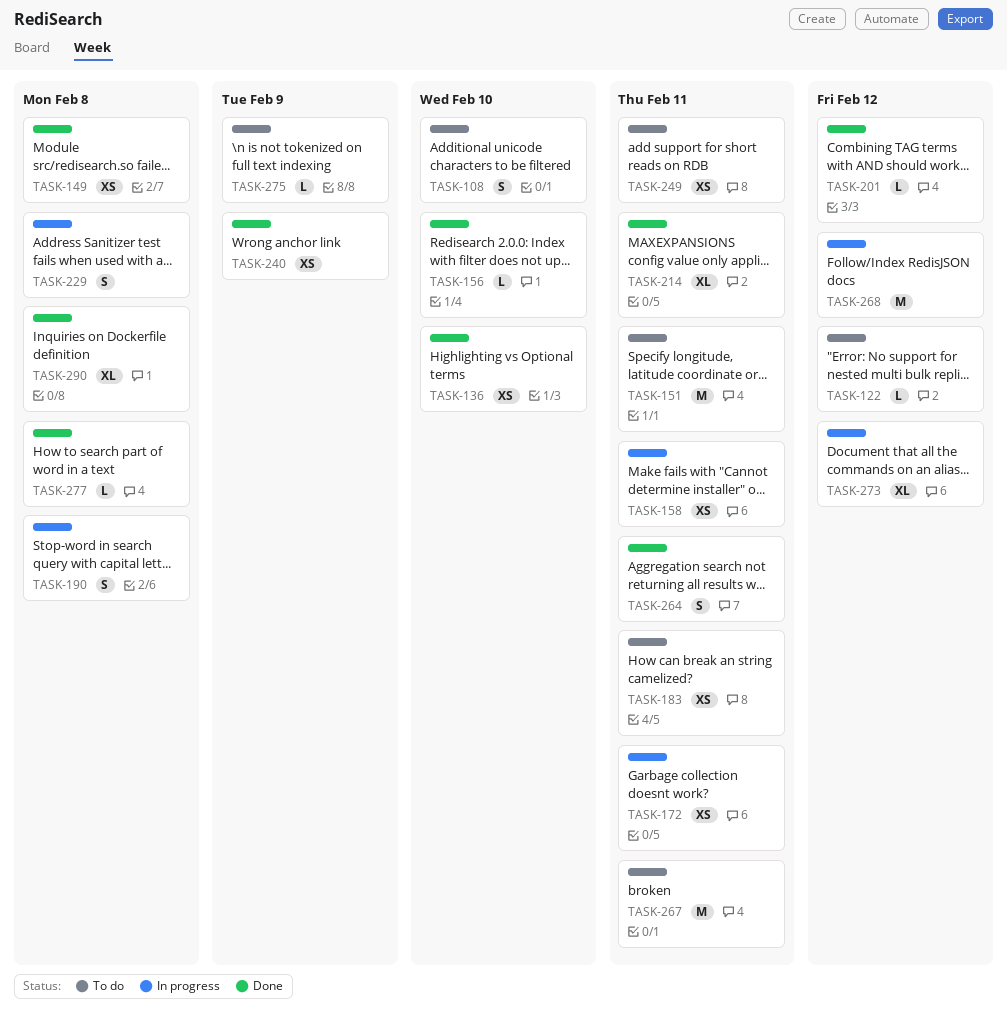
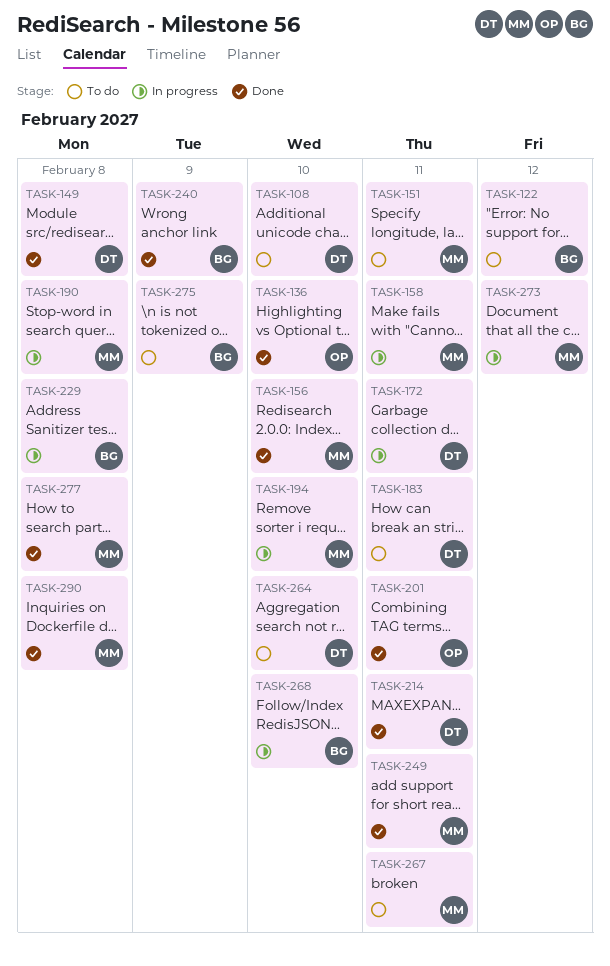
TASK-194: none -> present
TASK-201, due: Feb 12 -> Feb 11
TASK-249, status: To do -> Done
TASK-264, status: Done -> To do
TASK-264, due: Feb 11 -> Feb 10
TASK-268, due: Feb 12 -> Feb 10

